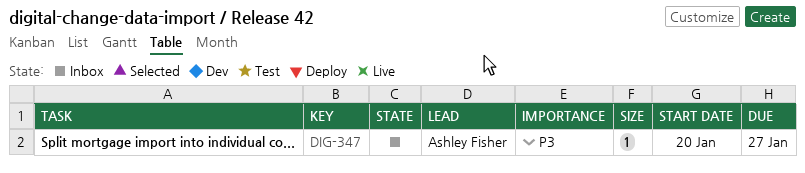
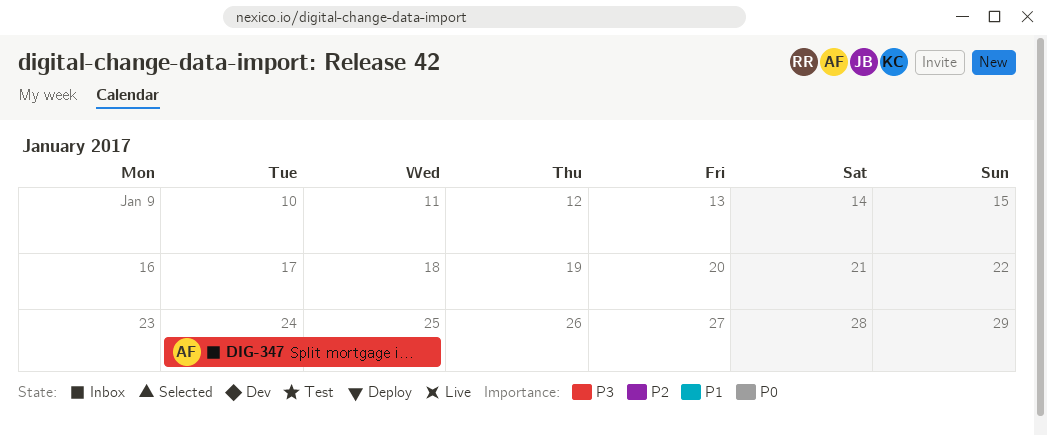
DIG-347, start: Jan 20 -> Jan 24
DIG-347, due: Jan 27 -> Jan 25

